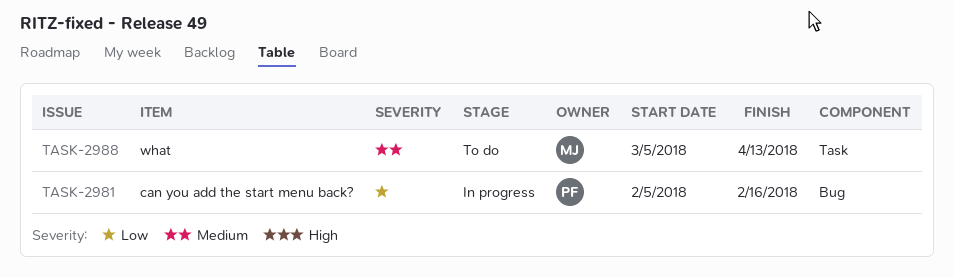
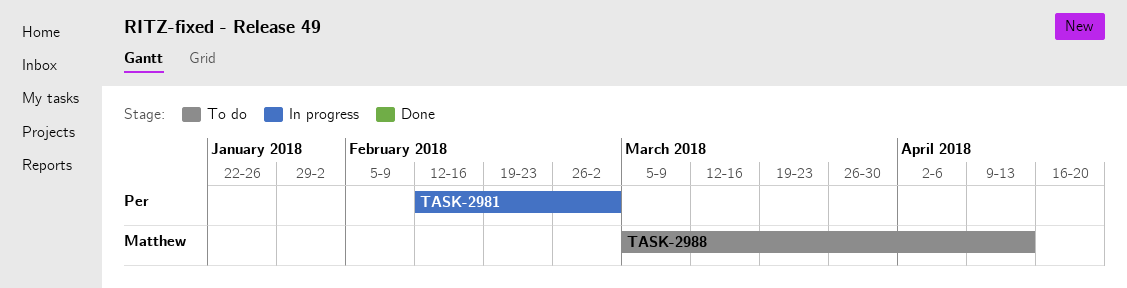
TASK-2981, start: Feb 5 -> Feb 12
TASK-2981, due: Feb 16 -> Mar 2

